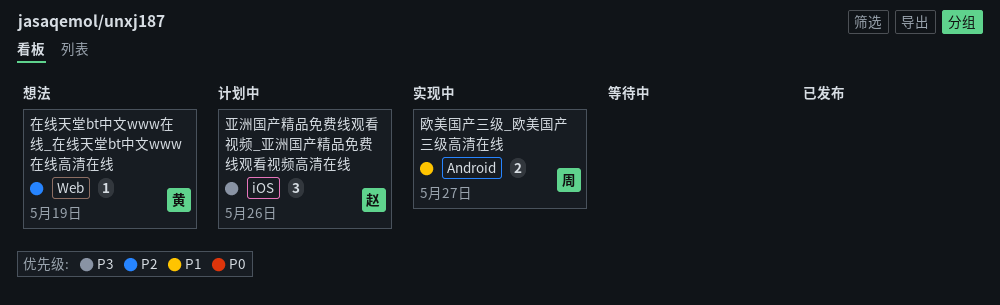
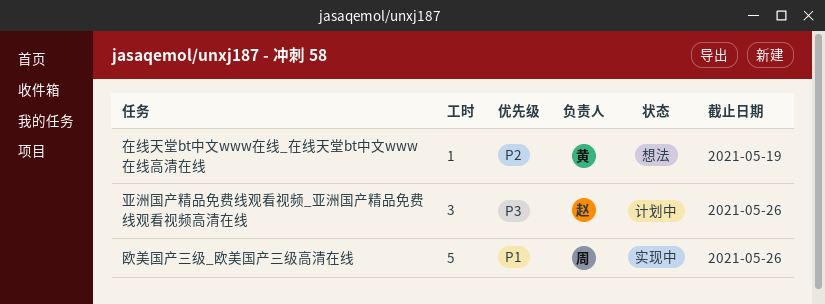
欧美国产三级_欧美国产三级高清在线, estimate: 2 -> 5
欧美国产三级_欧美国产三级高清在线, due: May 27 -> May 26

